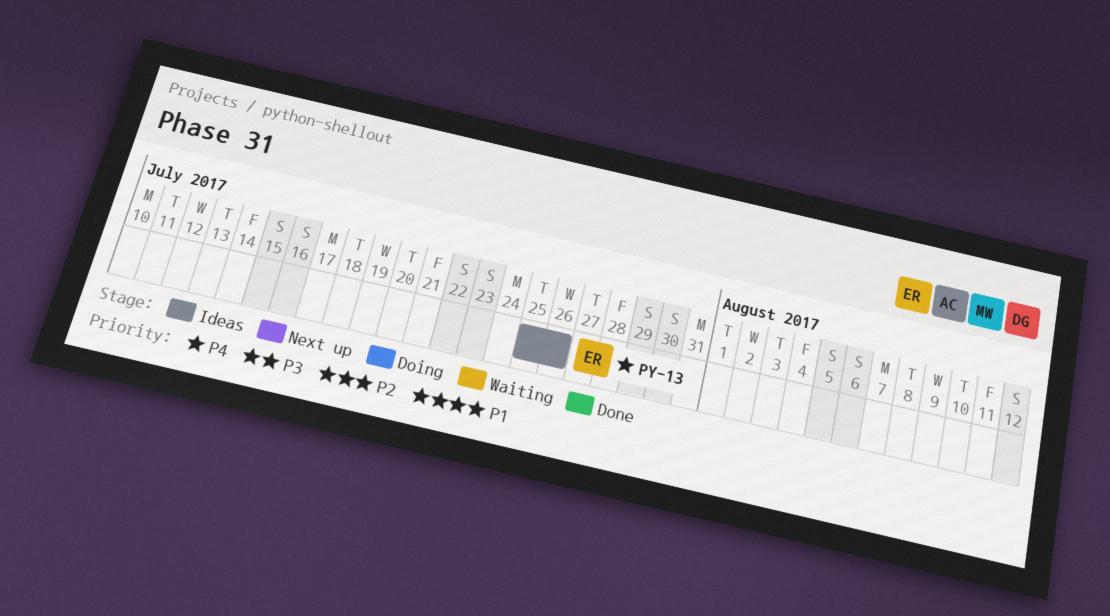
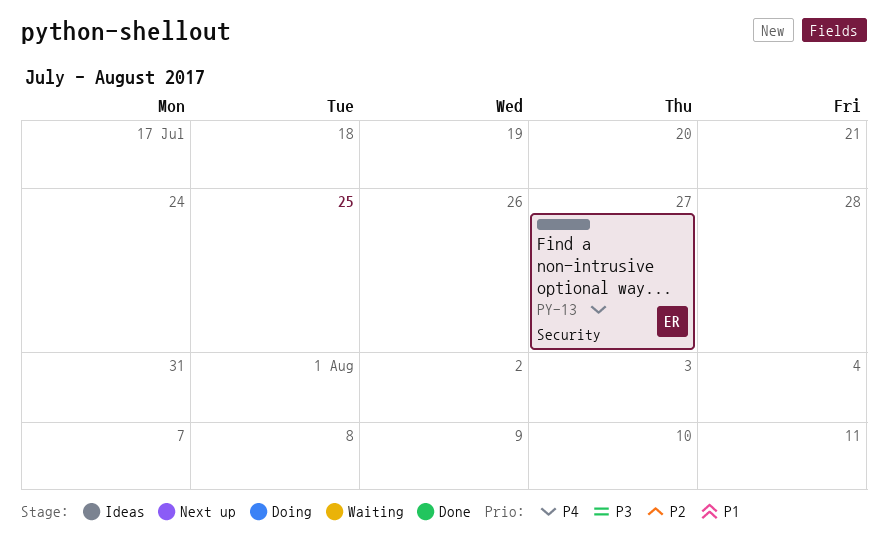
PY-13, due: Jul 26 -> Jul 27

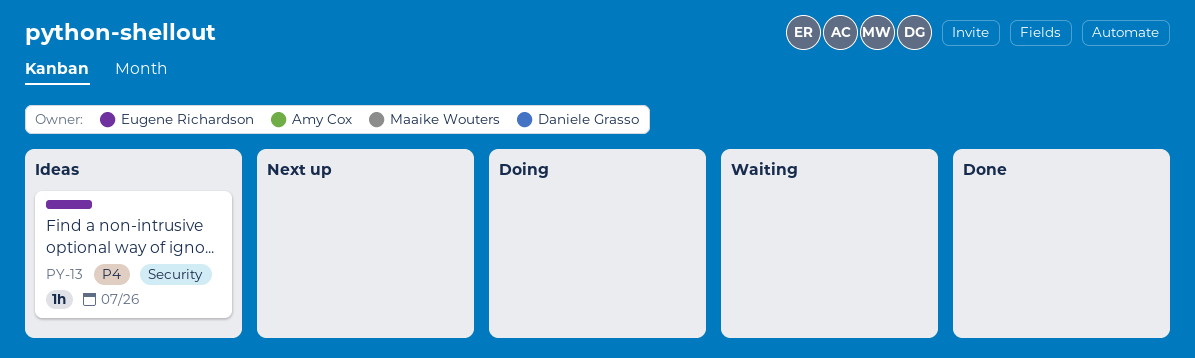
PY-13, due: Jul 27 -> Jul 26

